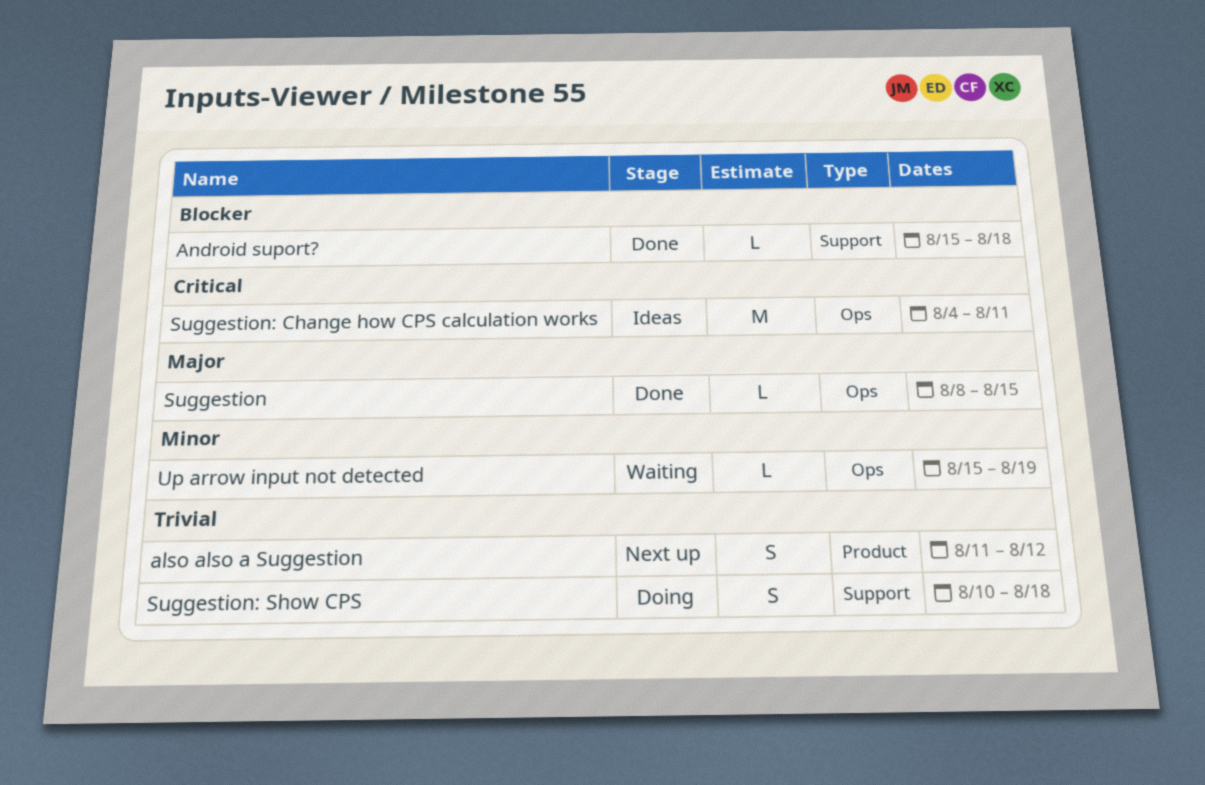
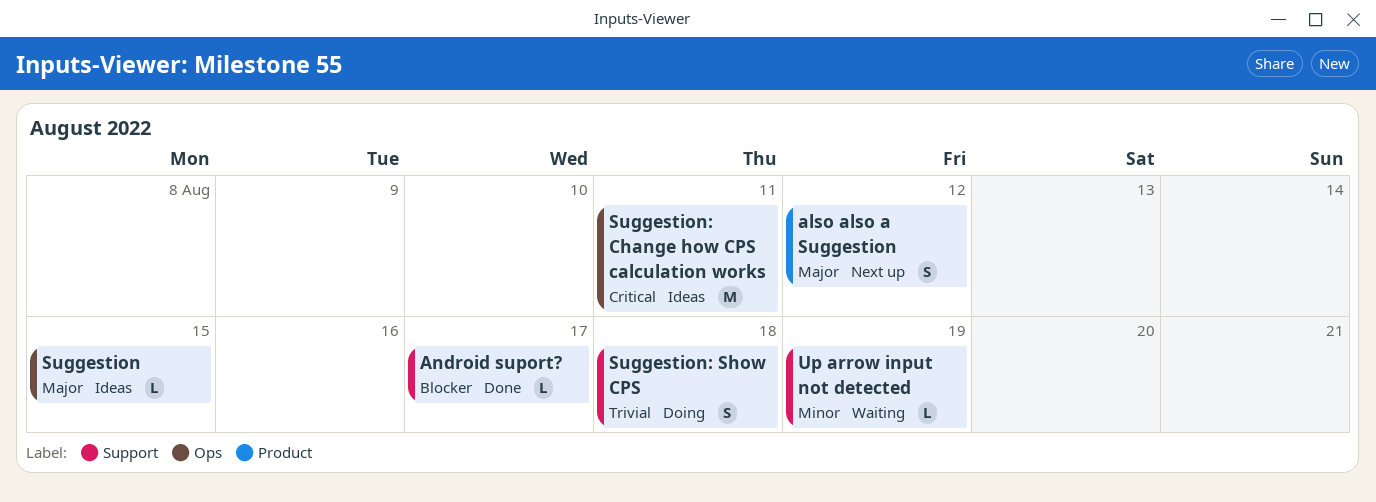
also also a Suggestion, priority: Trivial -> Major
Android suport?, due: Aug 18 -> Aug 17
Suggestion, status: Done -> Ideas
Up arrow input not detected, label: Ops -> Support

